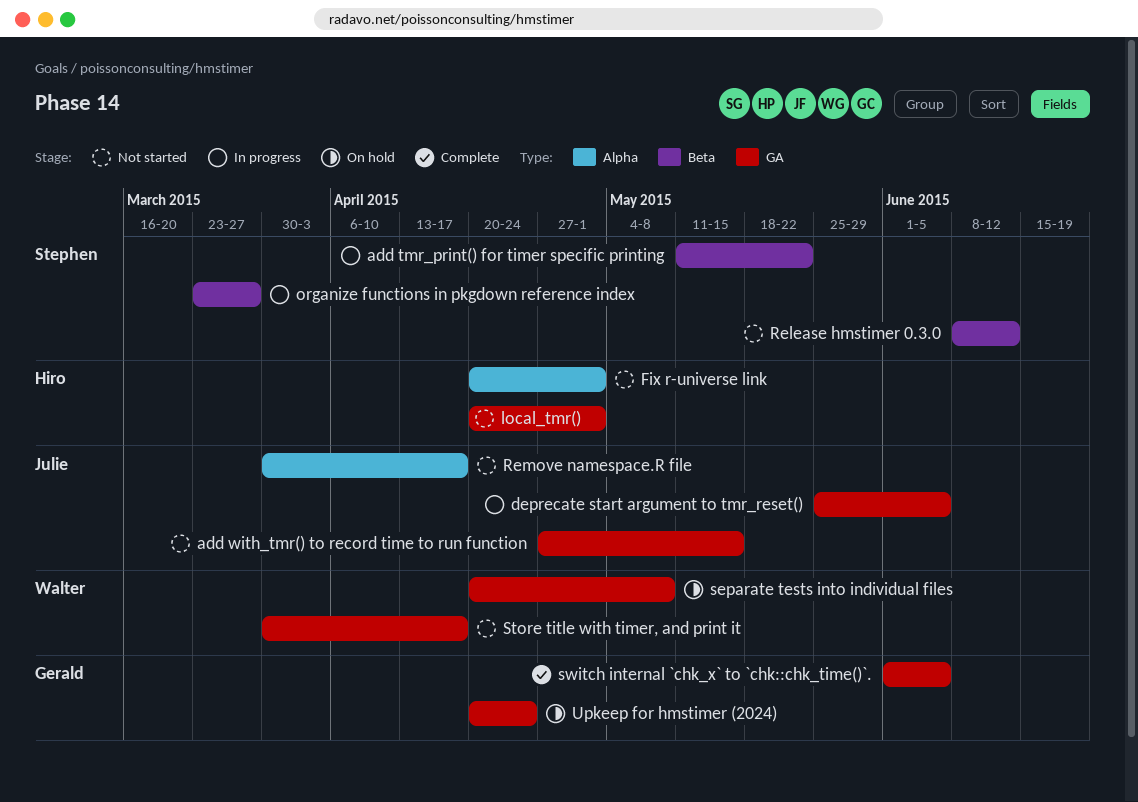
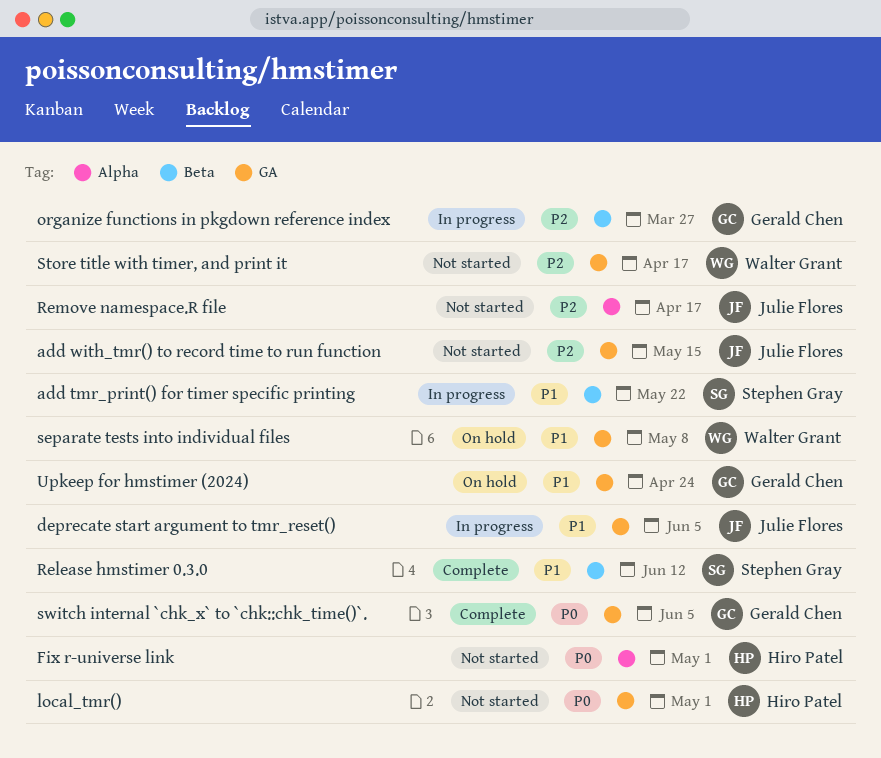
organize functions in pkgdown reference index, owner: Stephen Gray -> Gerald Chen
Release hmstimer 0.3.0, status: Not started -> Complete

